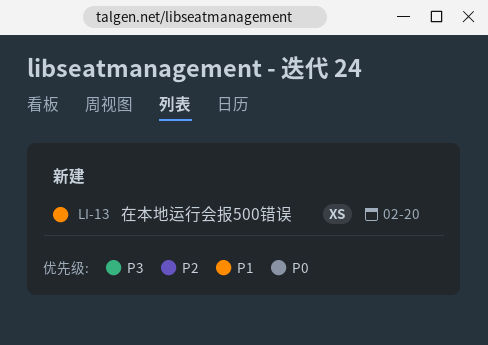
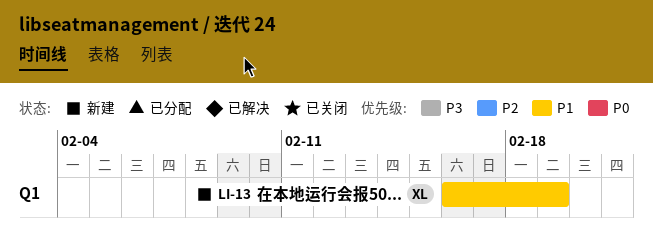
LI-13, estimate: XS -> XL
LI-13, due: Feb 20 -> Feb 19

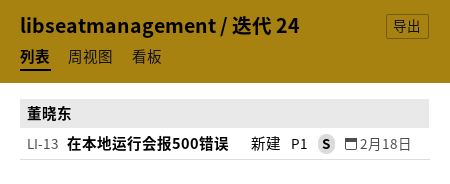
LI-13, estimate: XL -> S
LI-13, due: Feb 19 -> Feb 18

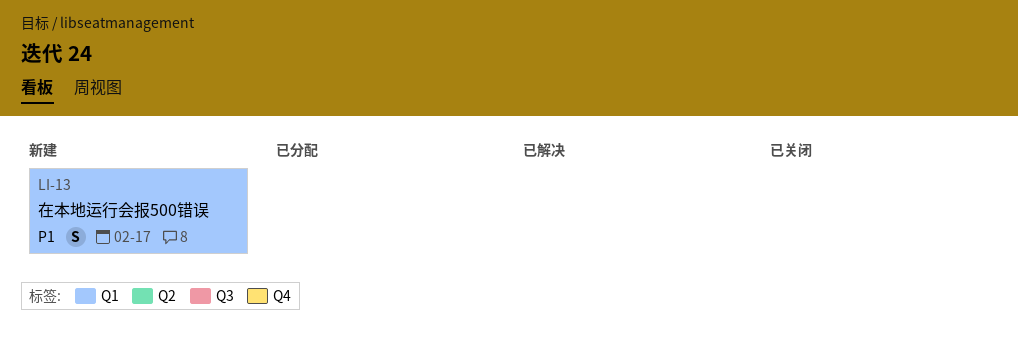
LI-13, due: Feb 18 -> Feb 17

